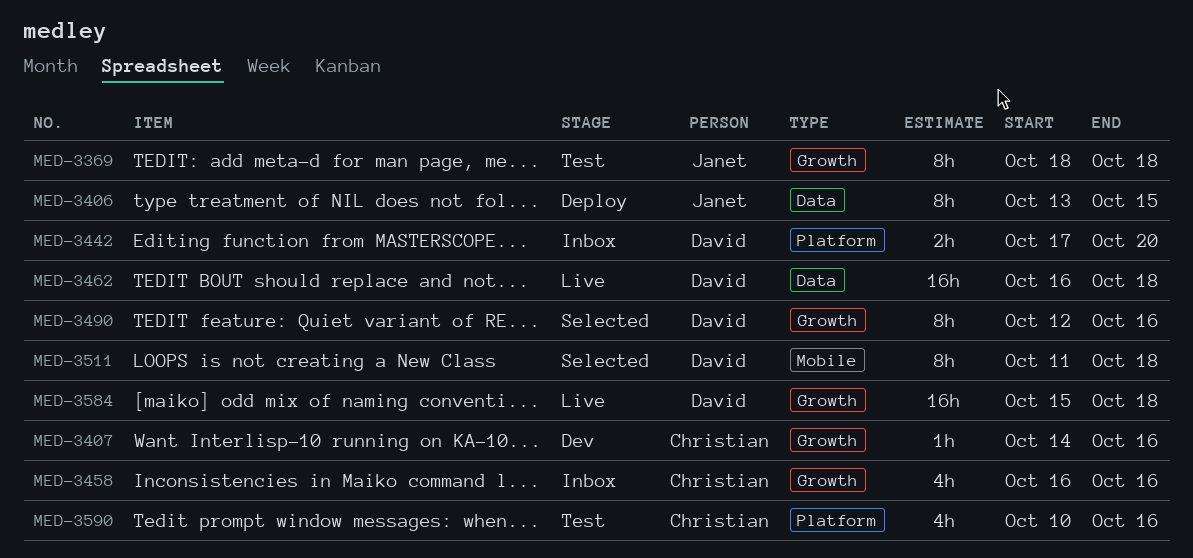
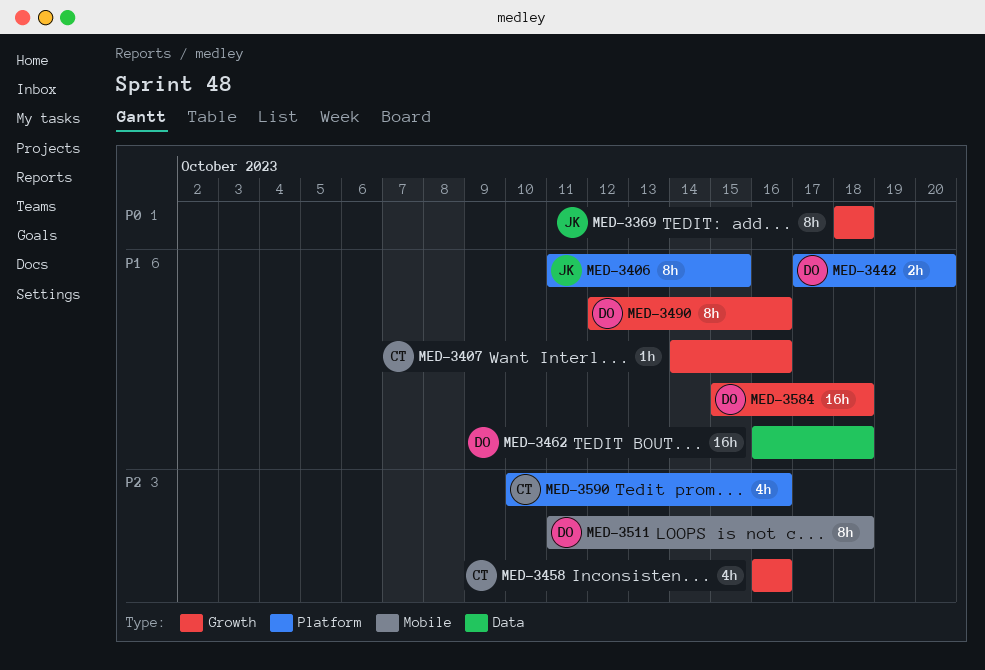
MED-3406, label: Data -> Platform
MED-3406, start: Oct 13 -> Oct 11

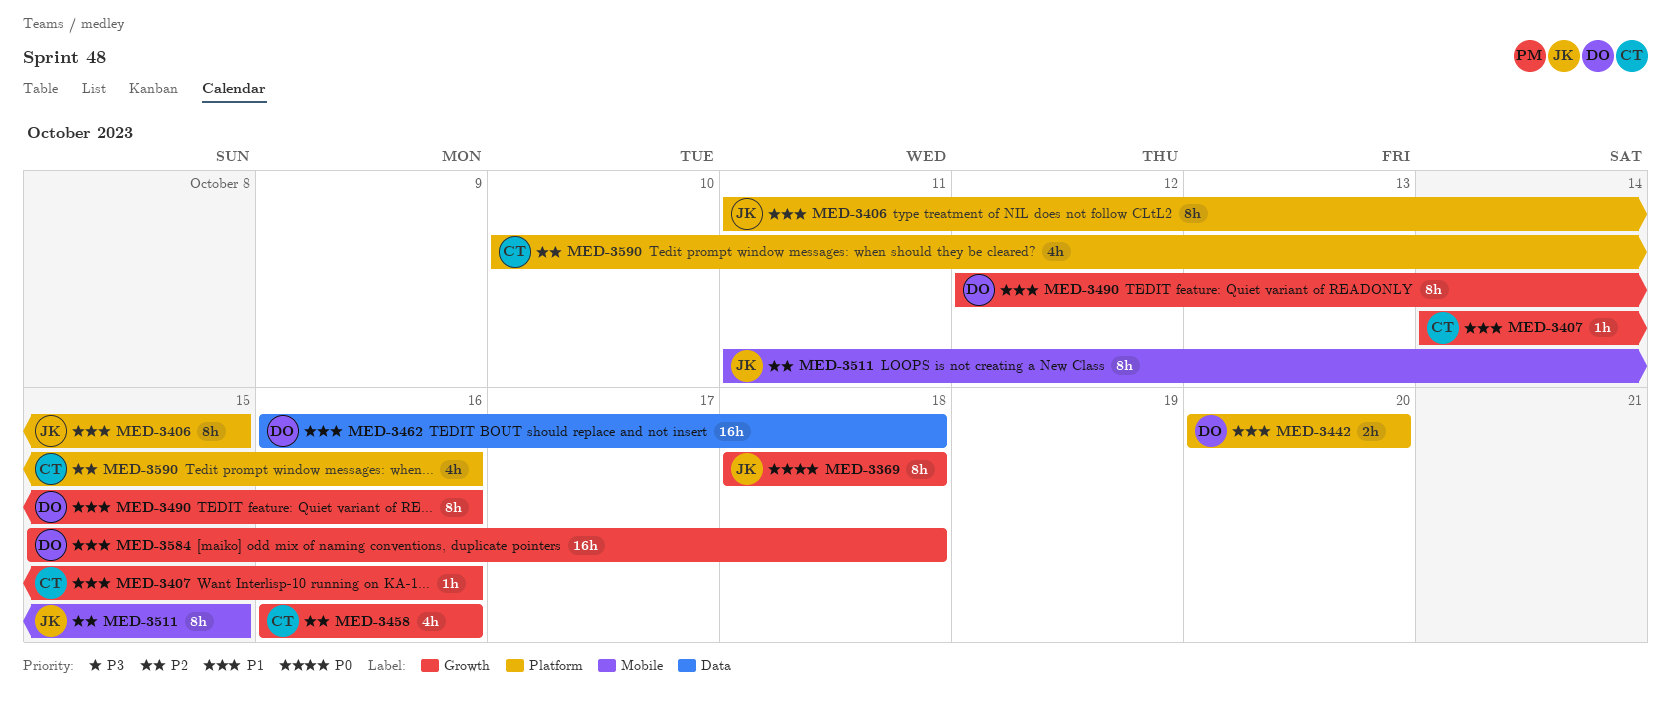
MED-3442, start: Oct 17 -> Oct 20
MED-3511, owner: DO -> JK
MED-3511, due: Oct 18 -> Oct 15

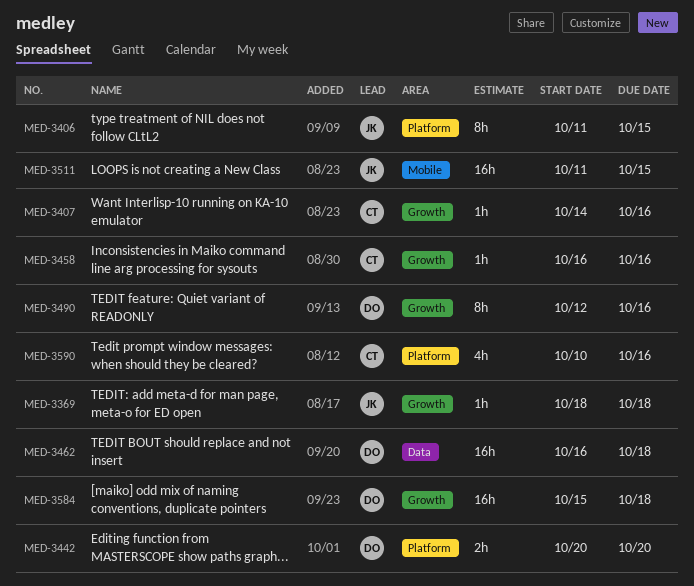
MED-3369, estimate: 8h -> 1h
MED-3458, estimate: 4h -> 1h
MED-3511, estimate: 8h -> 16h

